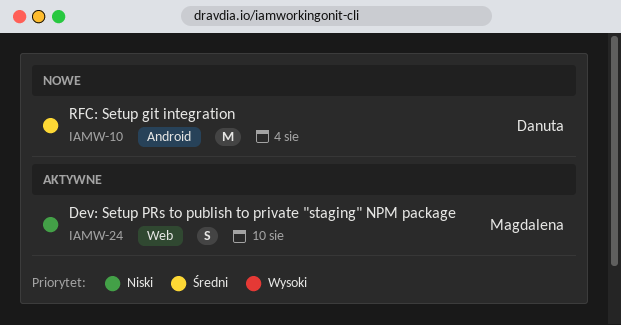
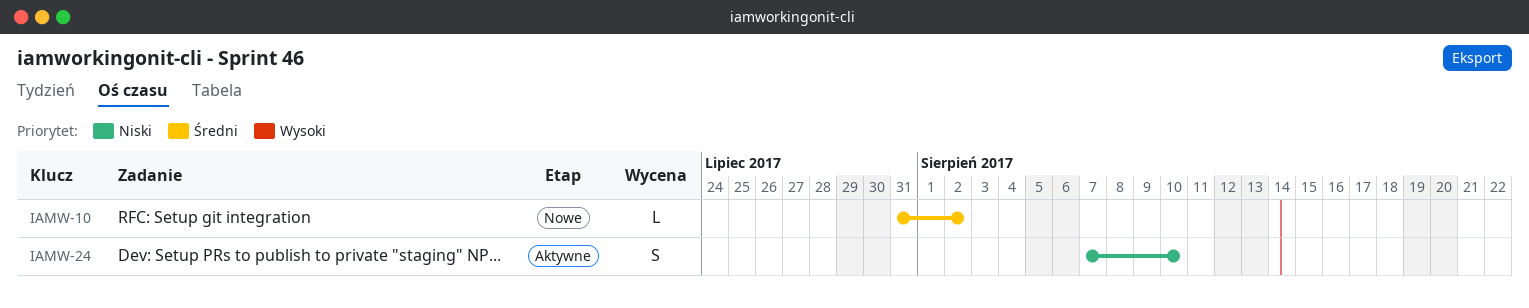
IAMW-10, estimate: M -> L
IAMW-10, due: Aug 4 -> Aug 2

